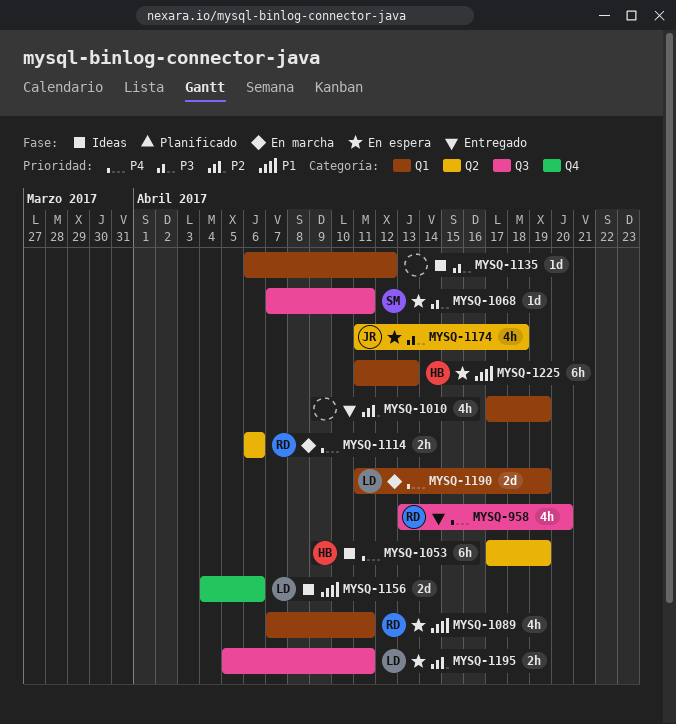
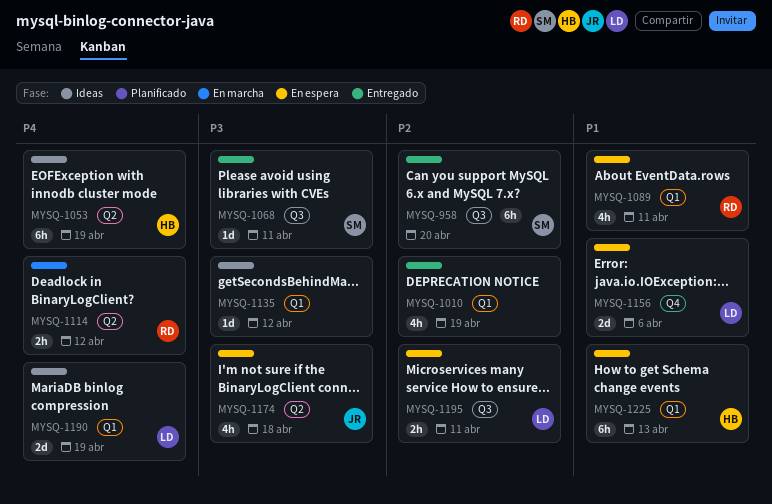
MYSQ-958, owner: RD -> SM
MYSQ-958, priority: P4 -> P2
MYSQ-958, estimate: 4h -> 6h
MYSQ-1068, status: En espera -> Entregado
MYSQ-1114, due: Apr 6 -> Apr 12
MYSQ-1156, status: Ideas -> En espera
MYSQ-1190, status: En marcha -> Ideas

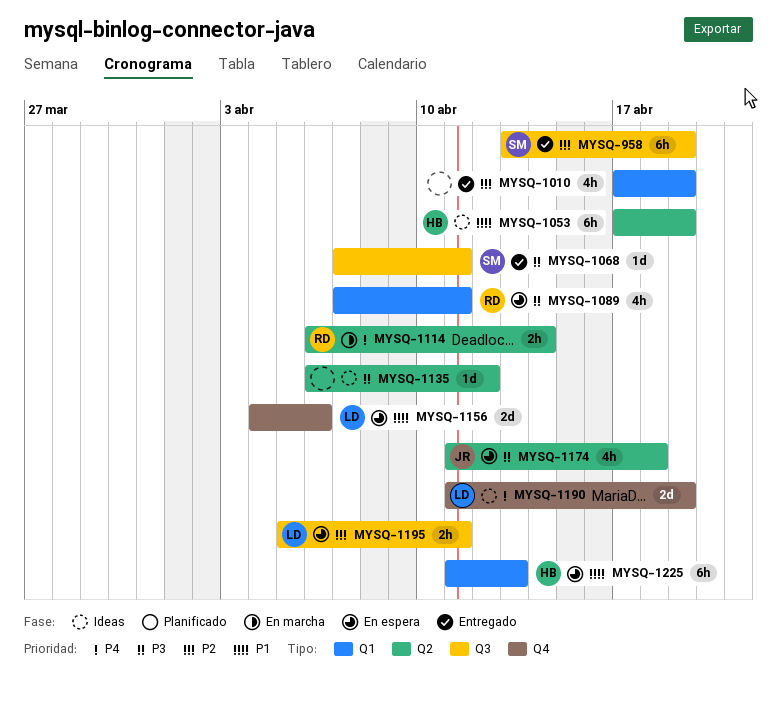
MYSQ-958, due: Apr 20 -> Apr 19
MYSQ-1053, priority: P4 -> P1
MYSQ-1089, priority: P1 -> P3
MYSQ-1114, due: Apr 12 -> Apr 14
MYSQ-1135, label: Q1 -> Q2
MYSQ-1190, label: Q1 -> Q4

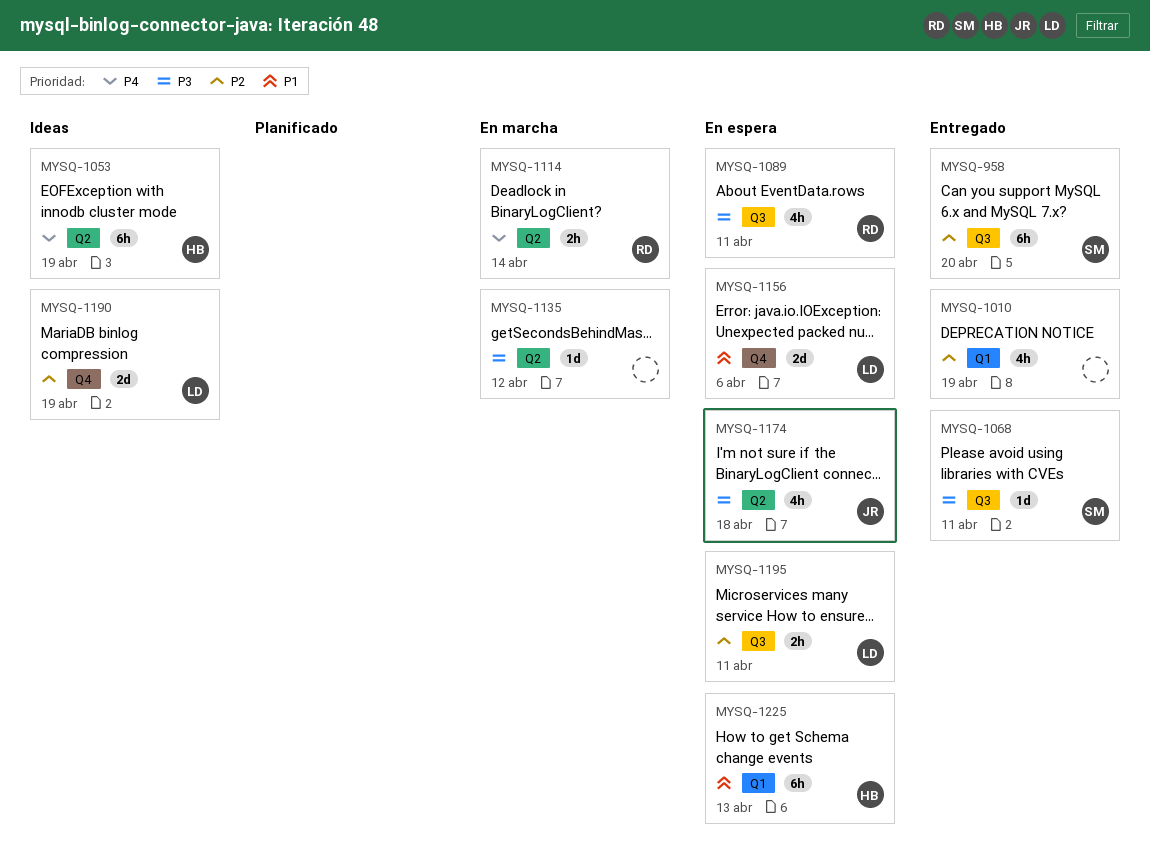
MYSQ-958, due: Apr 19 -> Apr 20
MYSQ-1053, priority: P1 -> P4
MYSQ-1089, label: Q1 -> Q3
MYSQ-1135, status: Ideas -> En marcha
MYSQ-1190, priority: P4 -> P2

